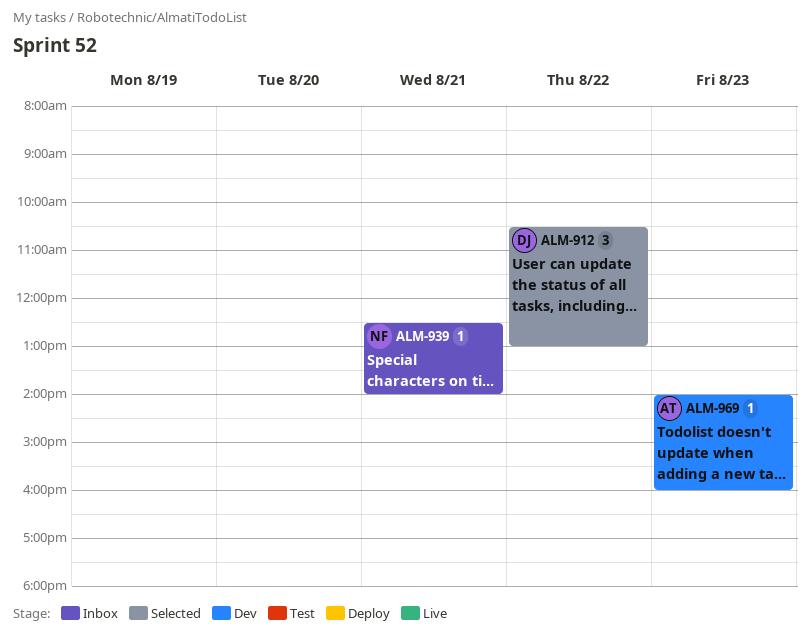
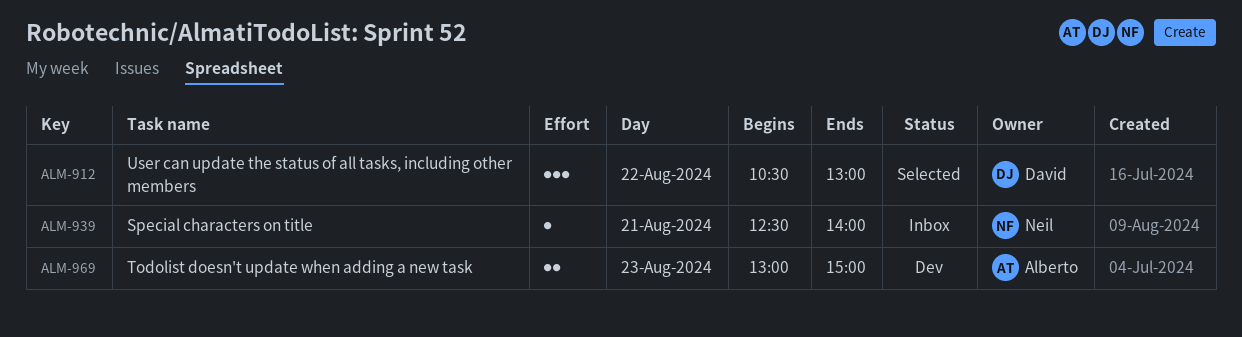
ALM-969, estimate: 1 -> 2
ALM-969, begins: 14:00 -> 13:00
ALM-969, ends: 16:00 -> 15:00

